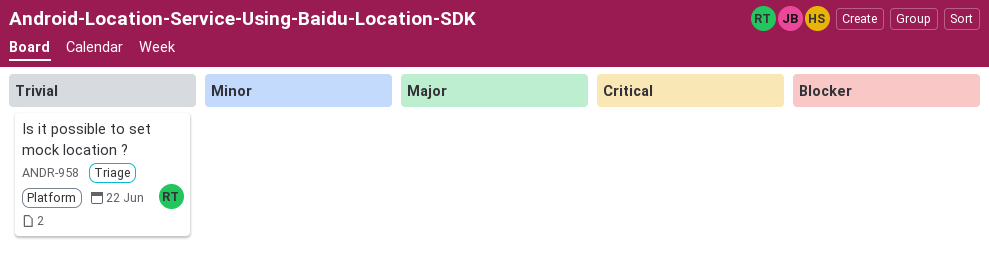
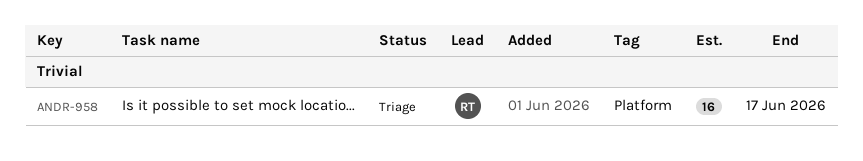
ANDR-958, due: Jun 22 -> Jun 17

